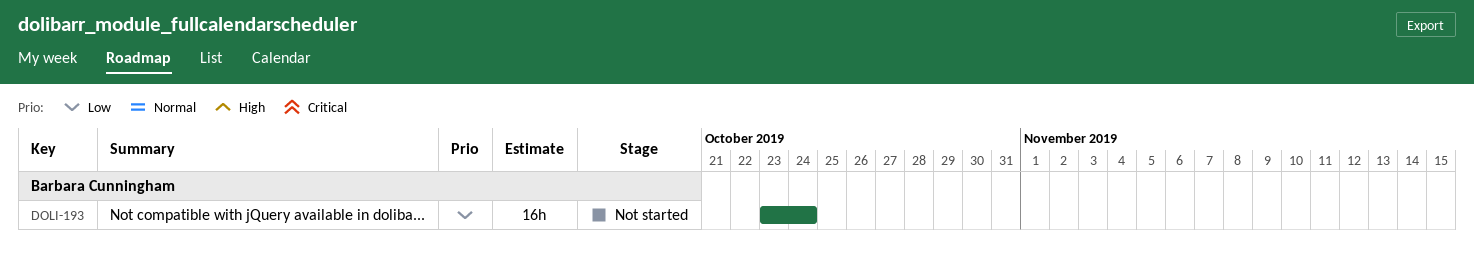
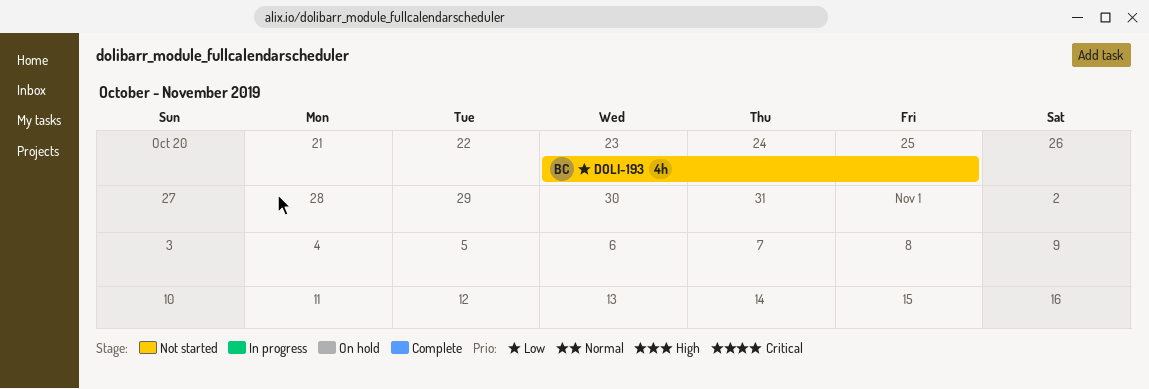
DOLI-193, estimate: 16h -> 4h
DOLI-193, due: Oct 24 -> Oct 25

